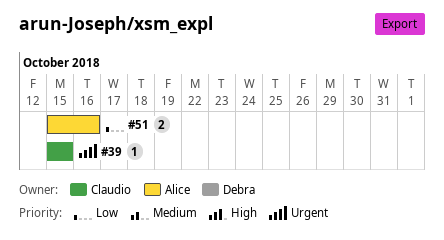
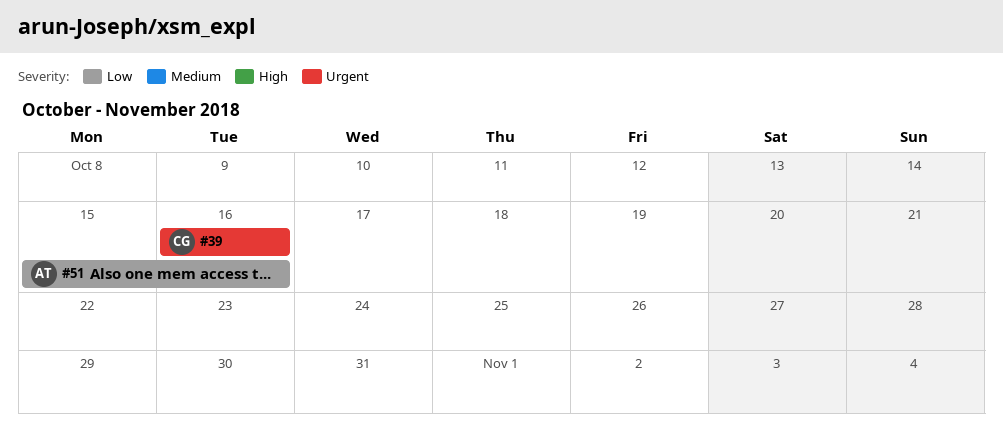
#39, start: Oct 15 -> Oct 16
#39, due: Oct 15 -> Oct 16

